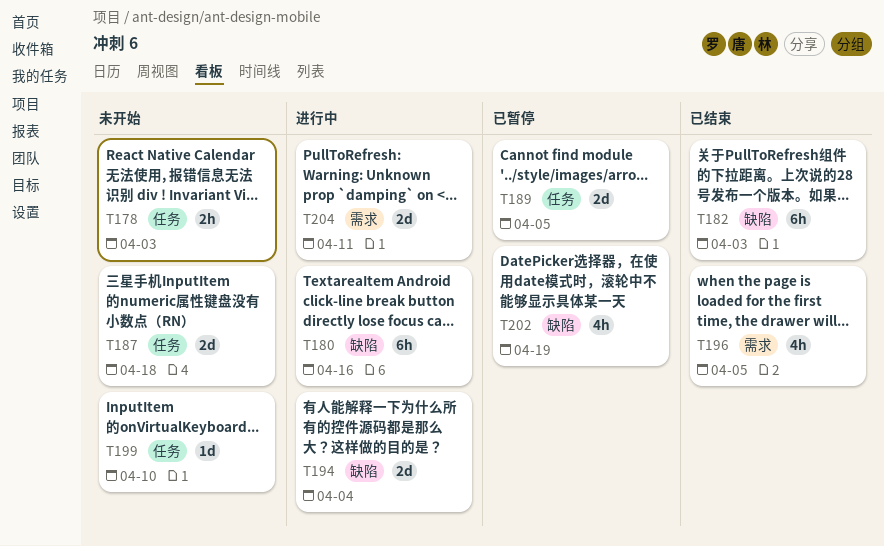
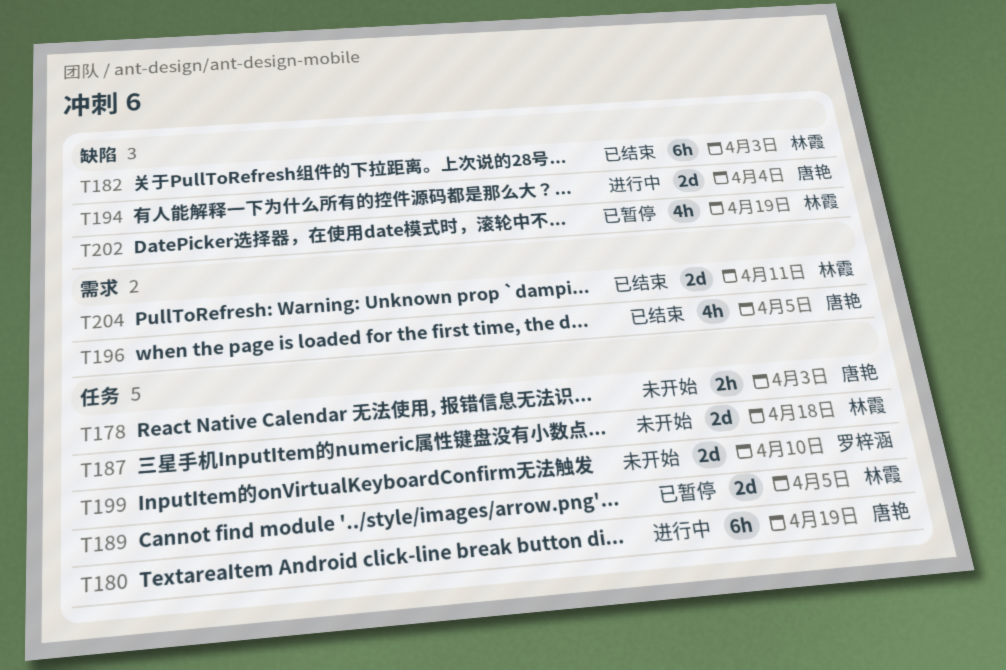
T180, label: 缺陷 -> 任务
T180, due: Apr 16 -> Apr 19
T199, estimate: 1d -> 2d
T204, status: 进行中 -> 已结束

